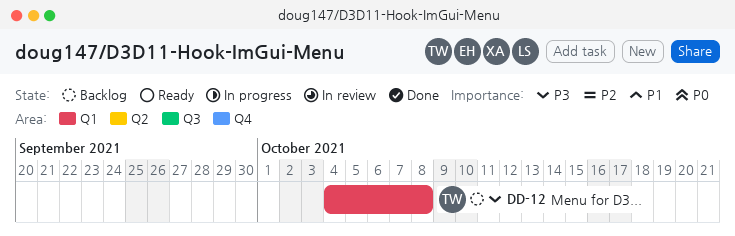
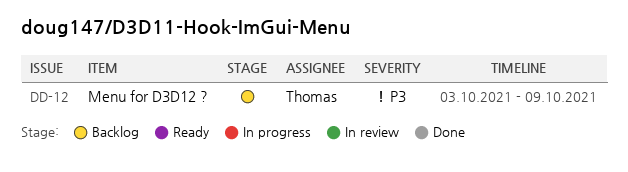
DD-12, start: Oct 4 -> Oct 3
DD-12, due: Oct 8 -> Oct 9

